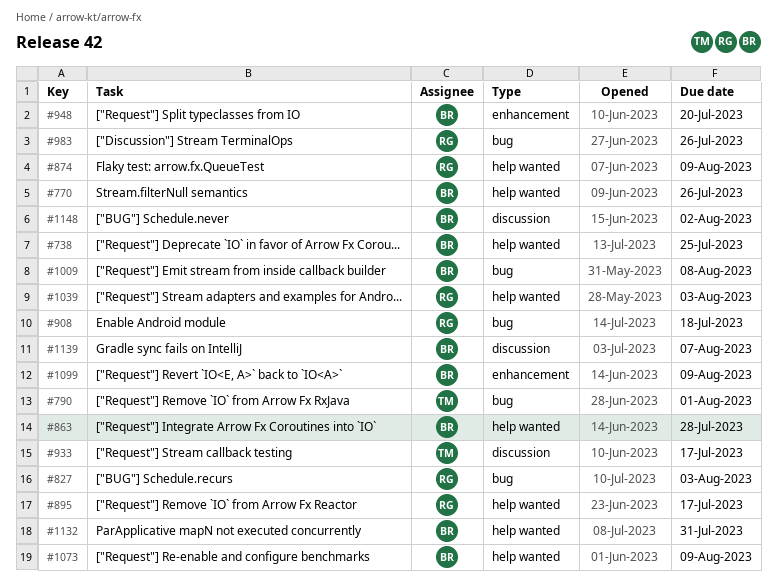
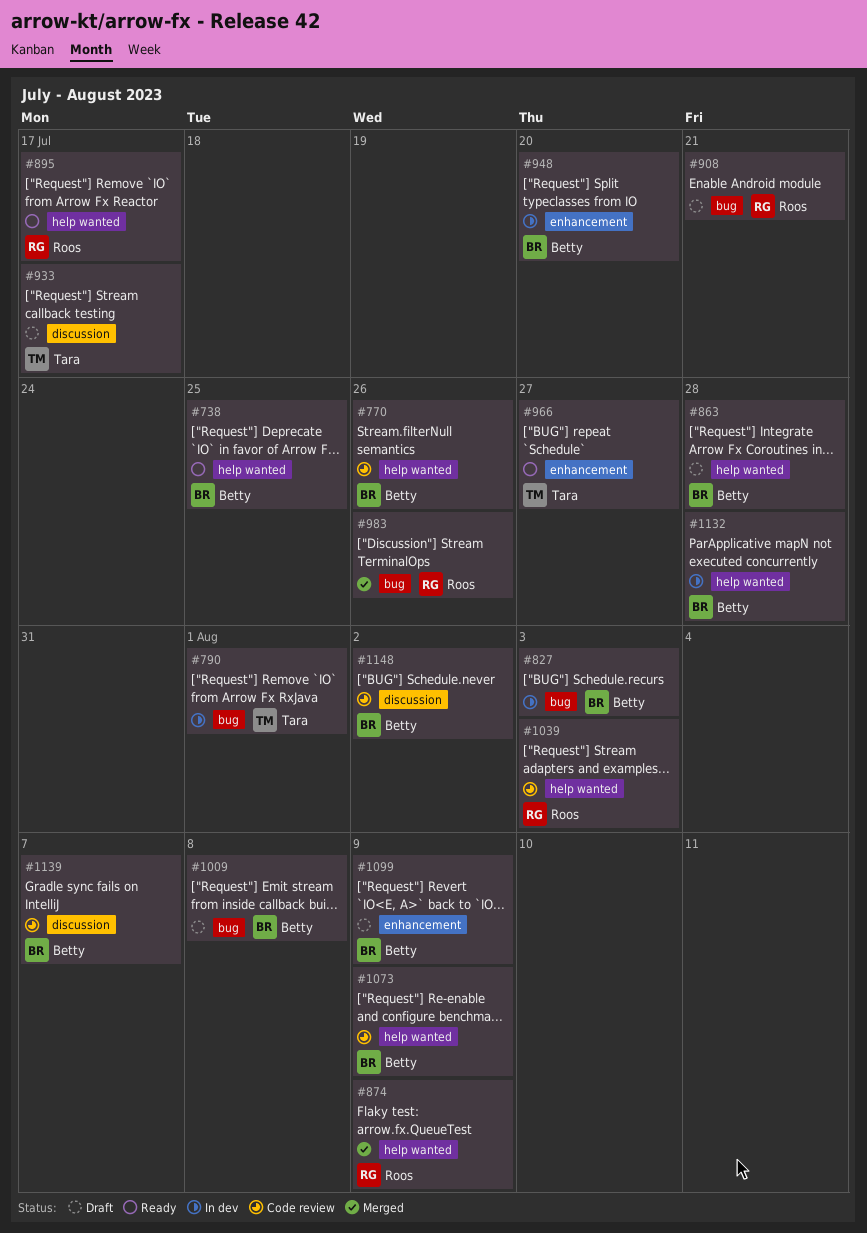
#827, owner: Roos -> Betty
#908, due: Jul 18 -> Jul 21
#966: none -> present
#1132, due: Jul 31 -> Jul 28

